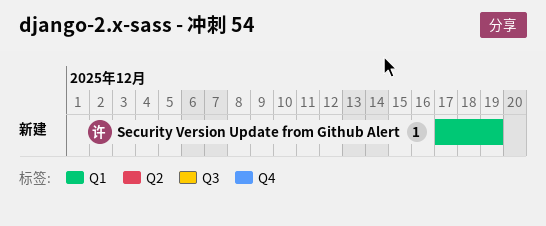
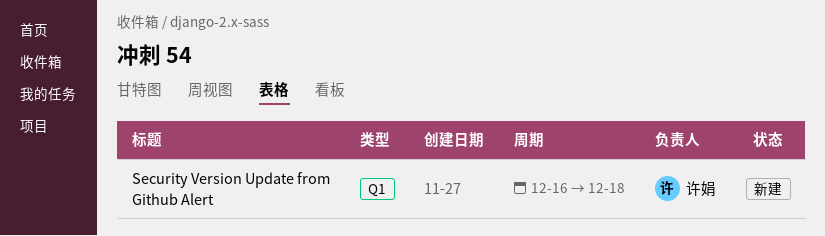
Security Version Update from Github Alert, start: Dec 17 -> Dec 16
Security Version Update from Github Alert, due: Dec 19 -> Dec 18

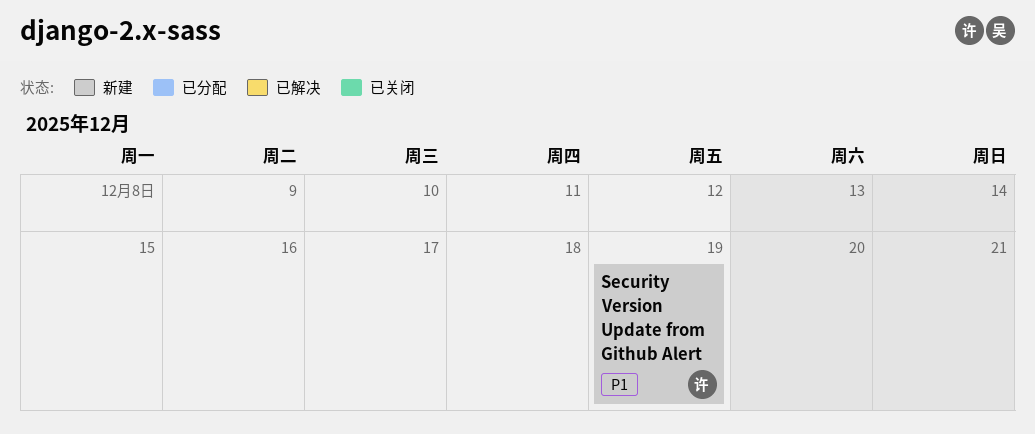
Security Version Update from Github Alert, due: Dec 18 -> Dec 19

